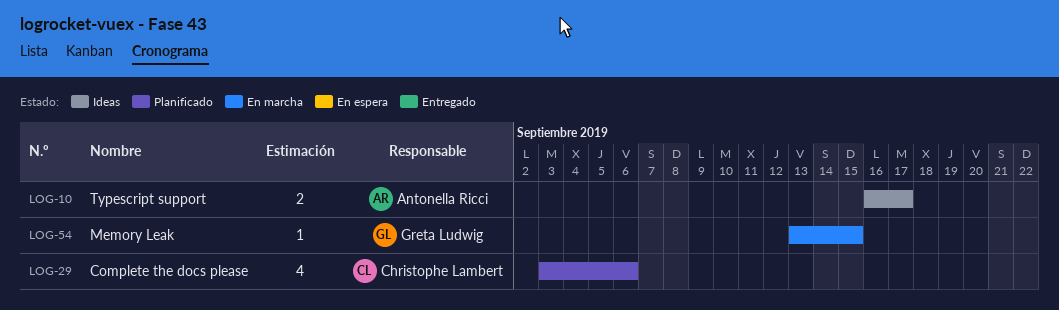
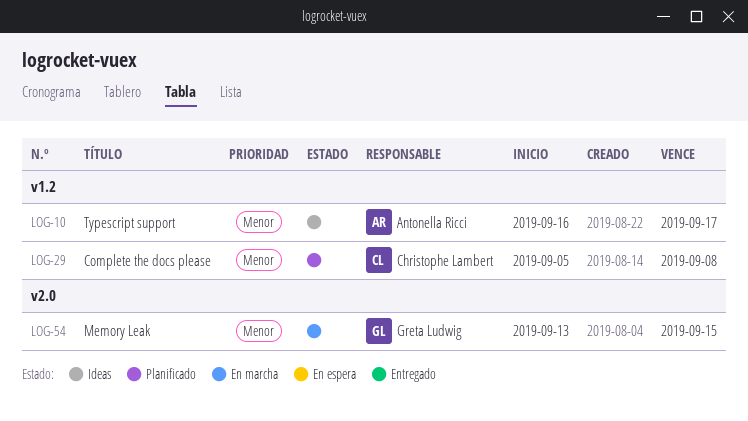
LOG-29, start: Sep 3 -> Sep 5
LOG-29, due: Sep 6 -> Sep 8

